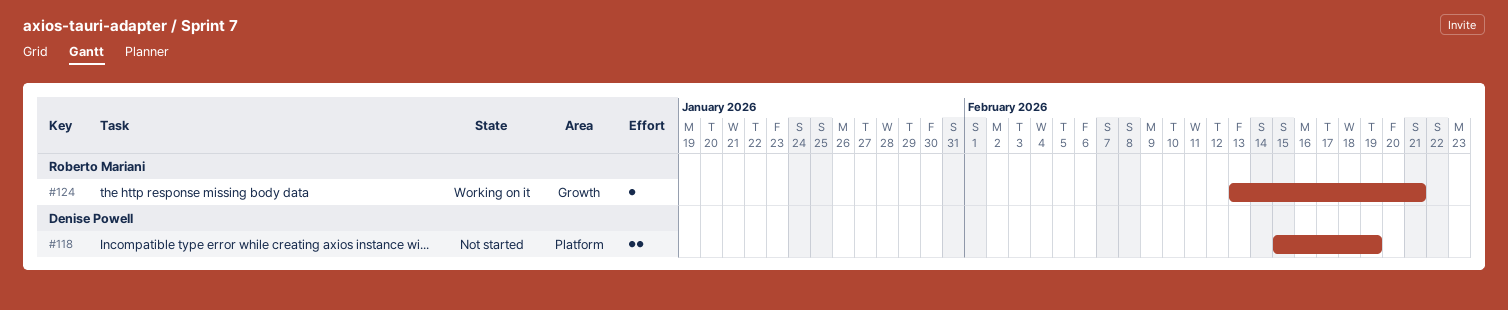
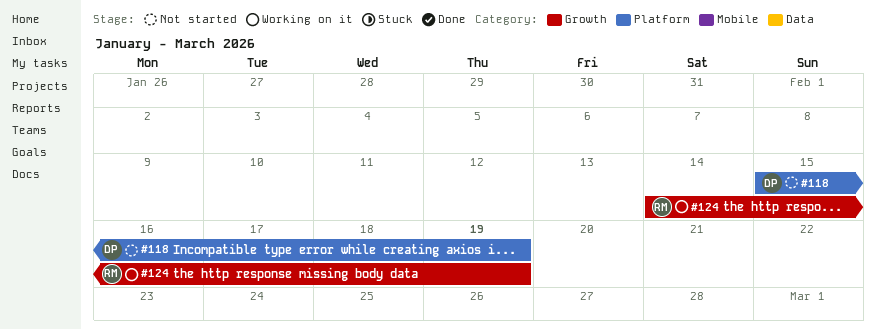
#124, start: Feb 13 -> Feb 14
#124, due: Feb 21 -> Feb 19

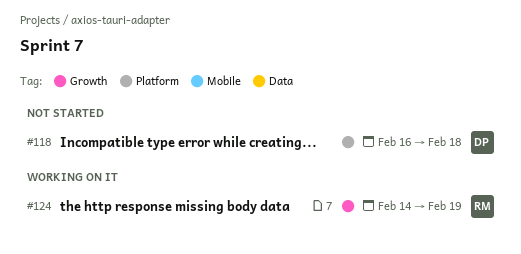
#118, start: Feb 15 -> Feb 16
#118, due: Feb 19 -> Feb 18

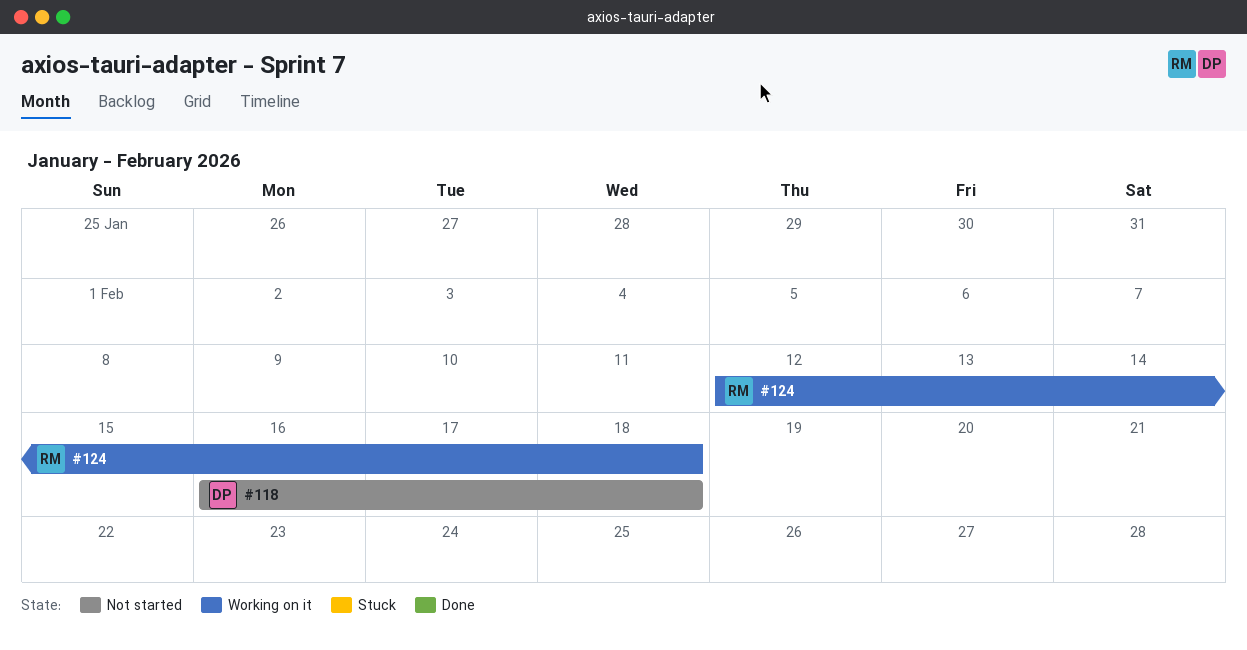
#124, start: Feb 14 -> Feb 12
#124, due: Feb 19 -> Feb 18

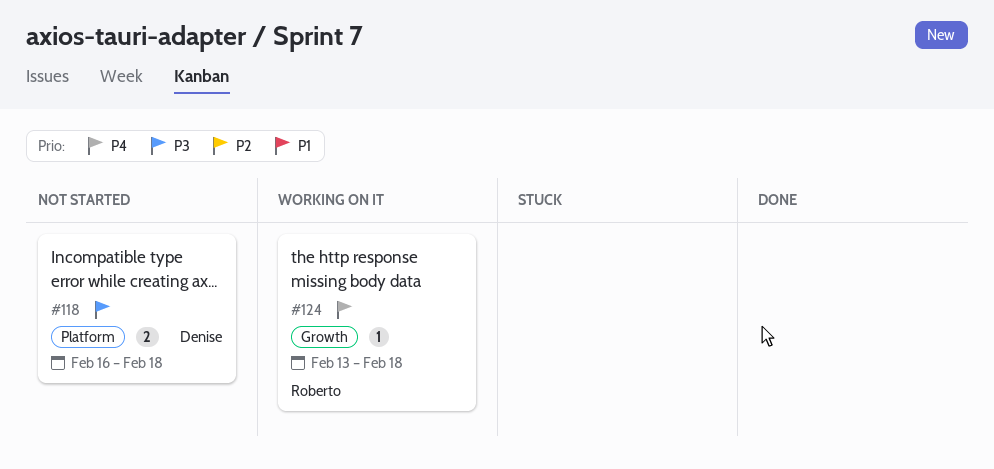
#124, start: Feb 12 -> Feb 13

